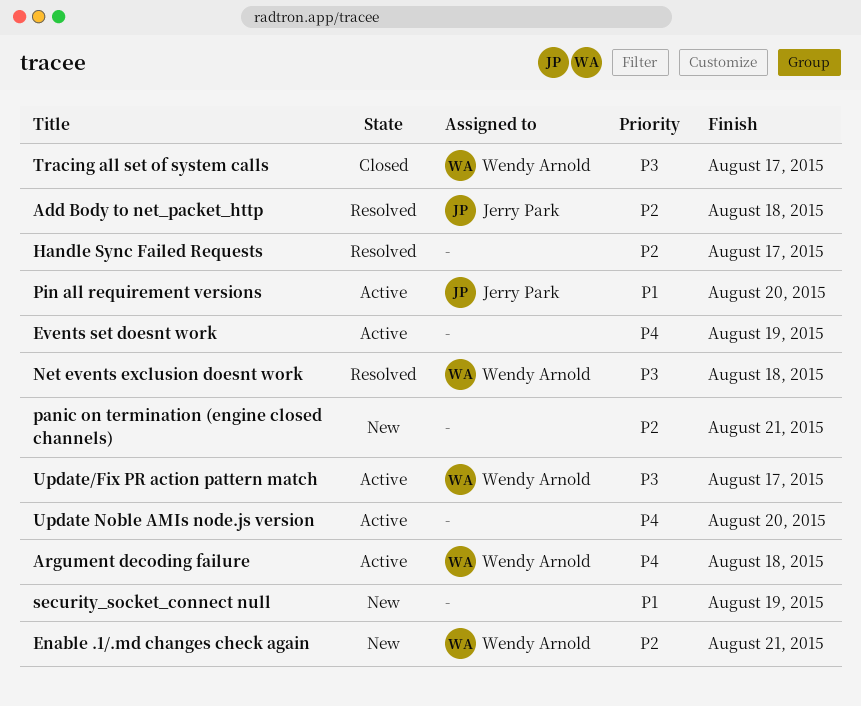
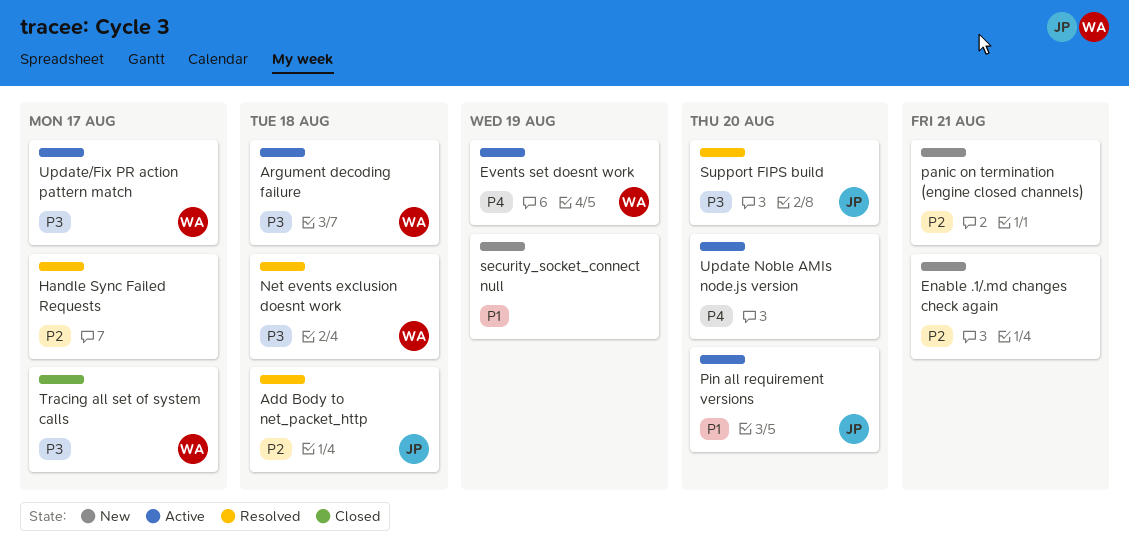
Argument decoding failure, priority: P4 -> P3
Enable .1/.md changes check again, owner: Wendy Arnold -> none
Events set doesnt work, owner: none -> Wendy Arnold
Support FIPS build: none -> present

